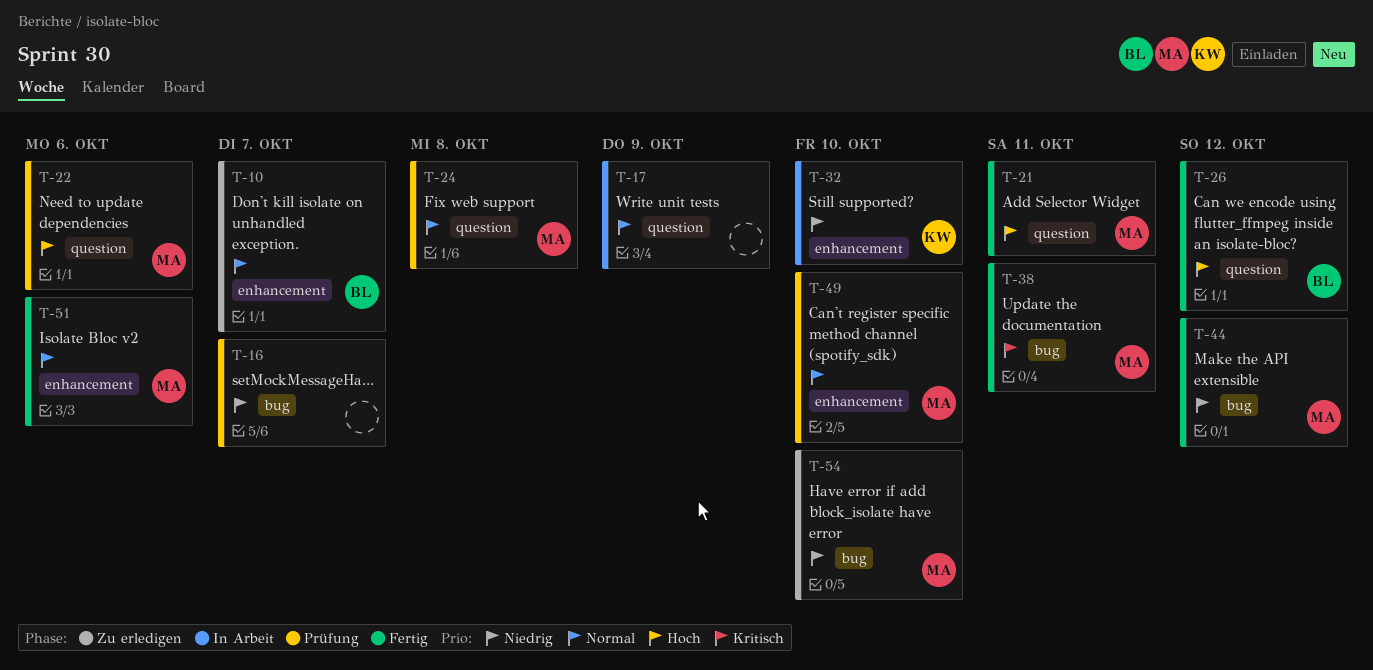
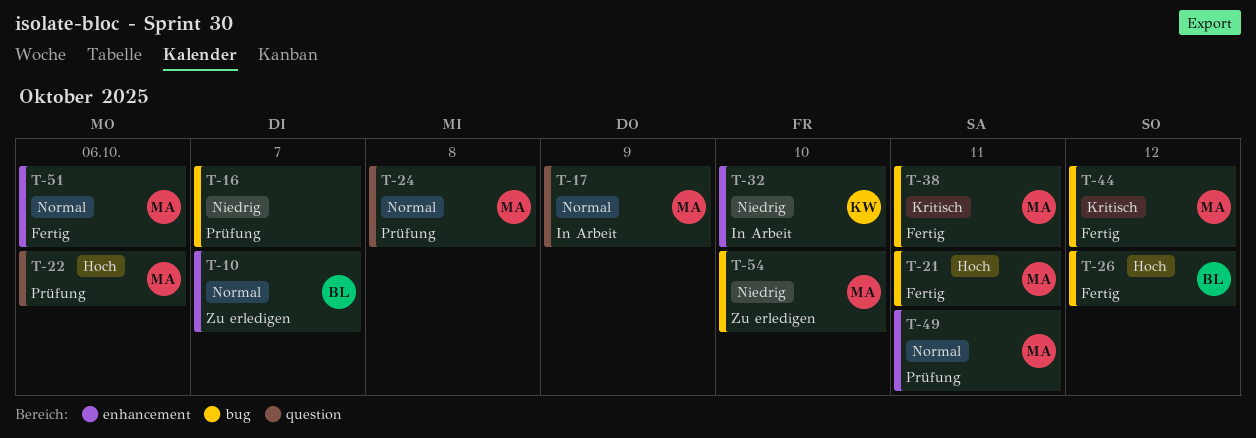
T-17, owner: none -> MA
T-21, label: question -> bug
T-26, label: question -> bug
T-44, priority: Niedrig -> Kritisch
T-49, due: Oct 10 -> Oct 11

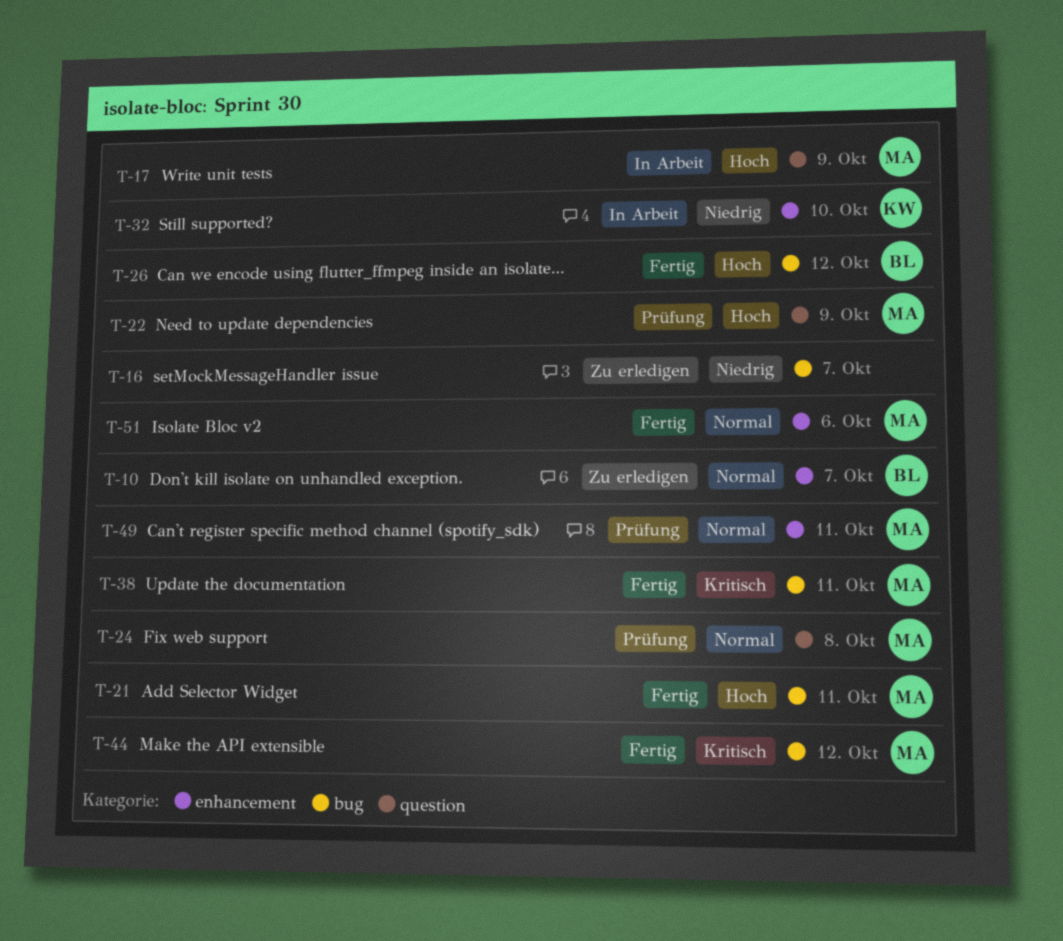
T-16, status: Prüfung -> Zu erledigen
T-17, priority: Normal -> Hoch
T-22, due: Oct 6 -> Oct 9
T-54: present -> none

